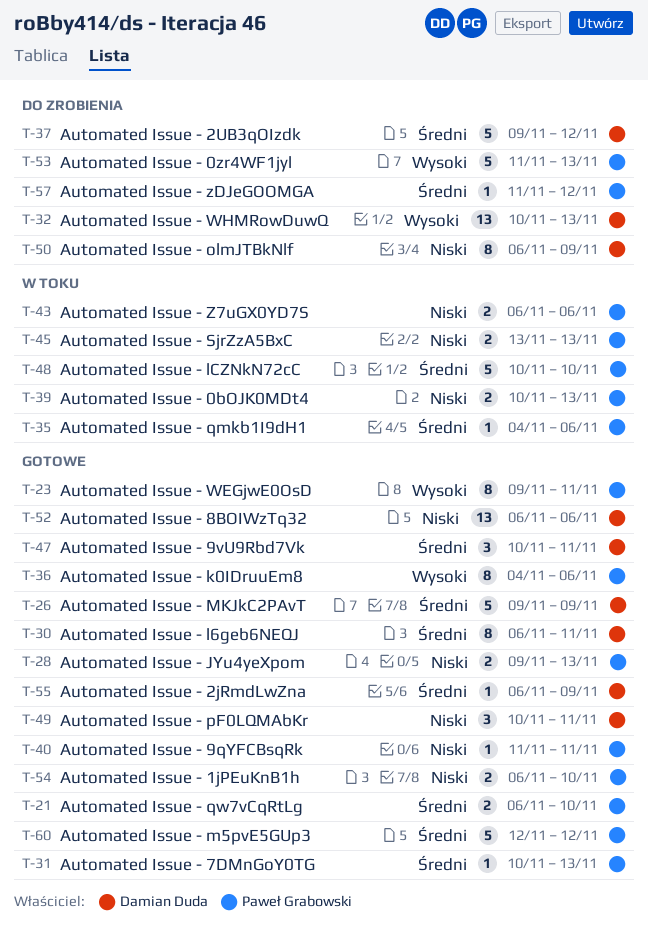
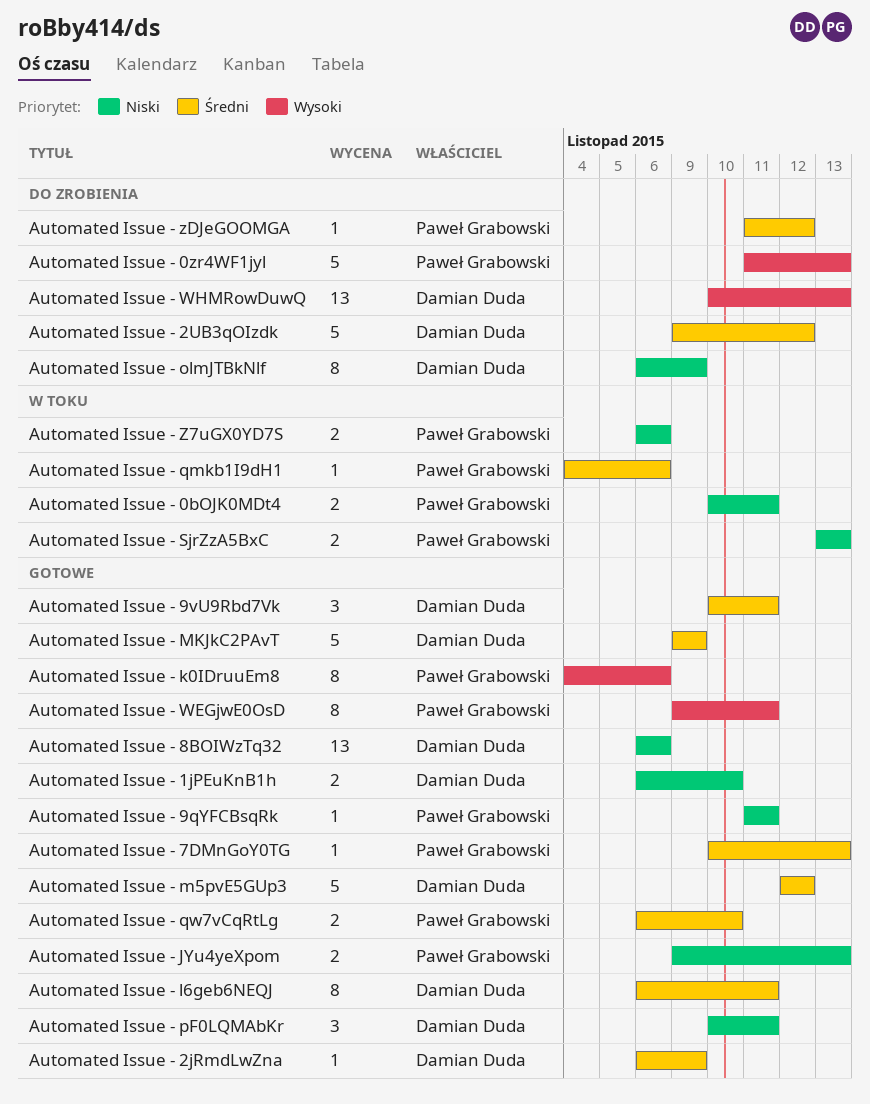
Automated Issue - 0bOJK0MDt4, due: Nov 13 -> Nov 11
Automated Issue - 1jPEuKnB1h, owner: Paweł Grabowski -> Damian Duda
Automated Issue - lCZNkN72cC: present -> none
Automated Issue - m5pvE5GUp3, owner: Paweł Grabowski -> Damian Duda

